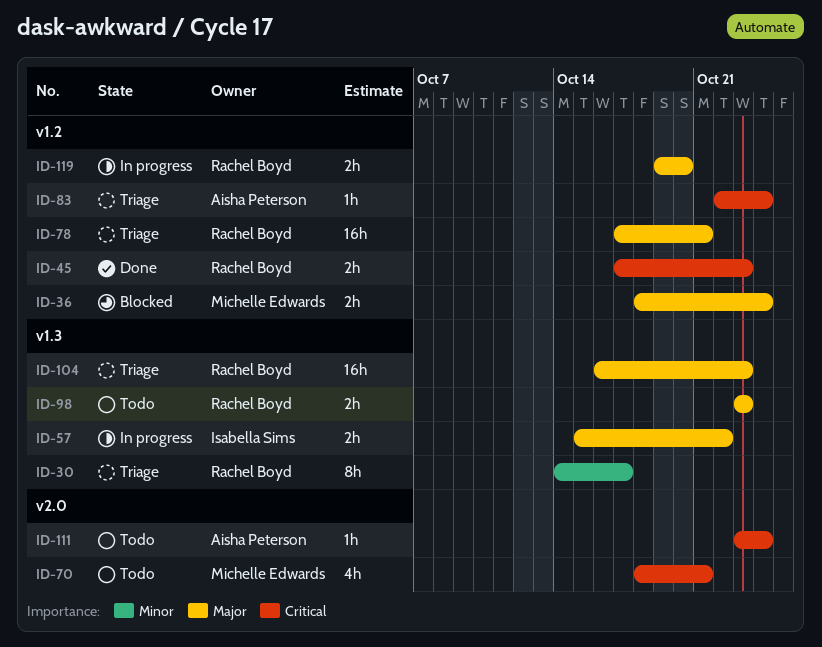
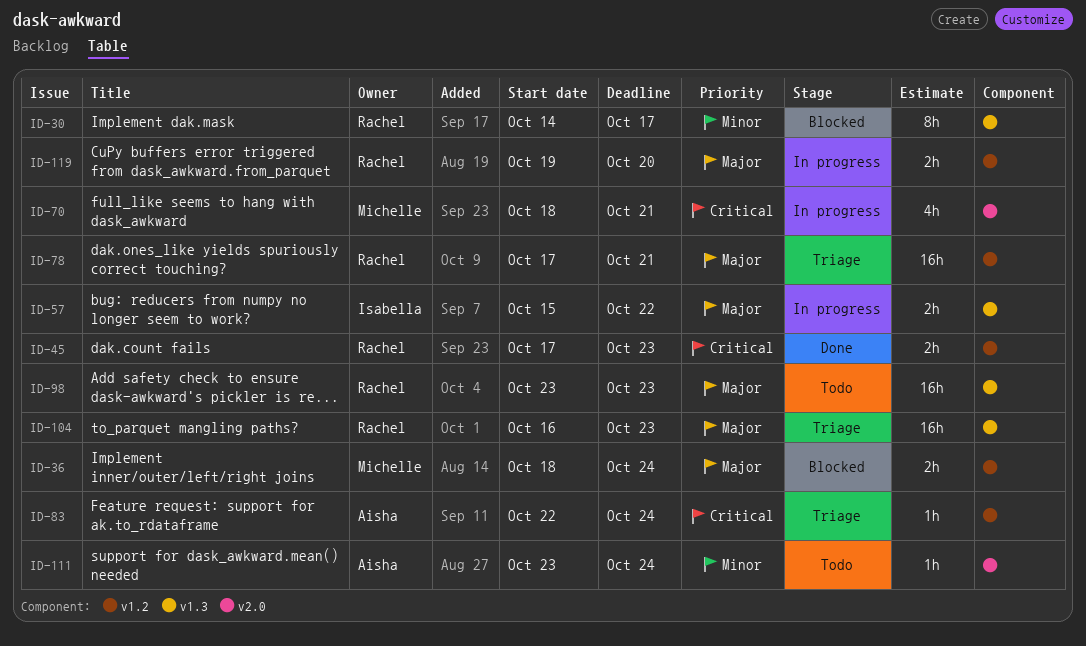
ID-30, status: Triage -> Blocked
ID-70, status: Todo -> In progress
ID-98, estimate: 2h -> 16h
ID-111, priority: Critical -> Minor

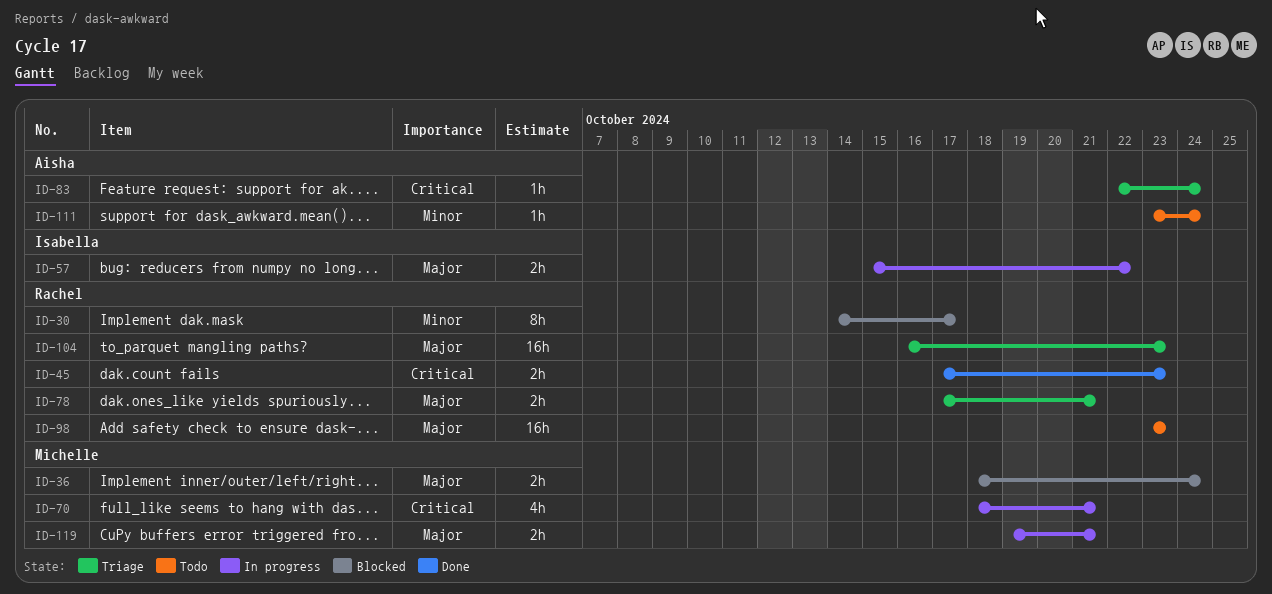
ID-78, estimate: 16h -> 2h
ID-119, owner: Rachel -> Michelle
ID-119, due: Oct 20 -> Oct 21

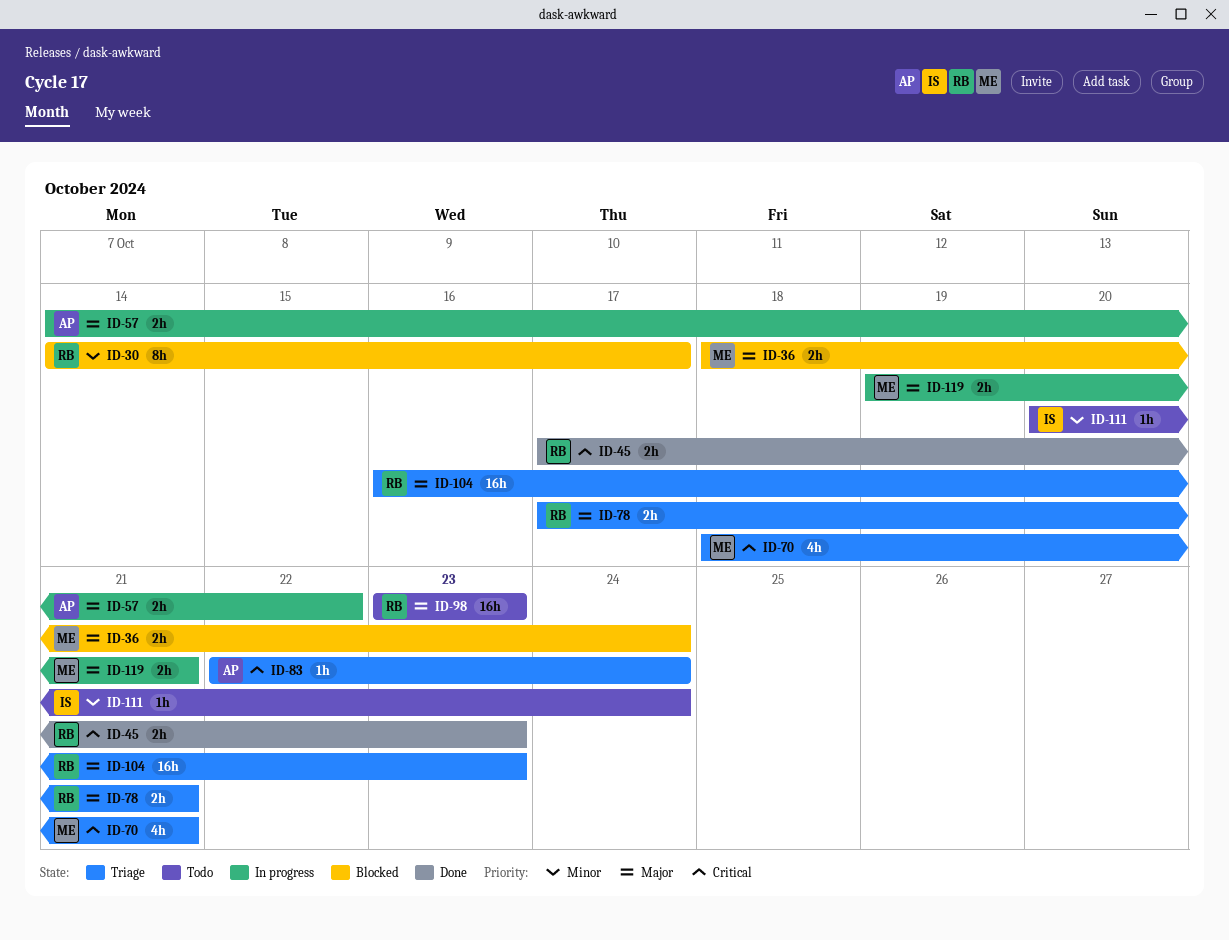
ID-57, owner: Isabella -> Aisha
ID-57, start: Oct 15 -> Oct 14
ID-70, status: In progress -> Triage
ID-111, owner: Aisha -> Isabella
ID-111, start: Oct 23 -> Oct 20

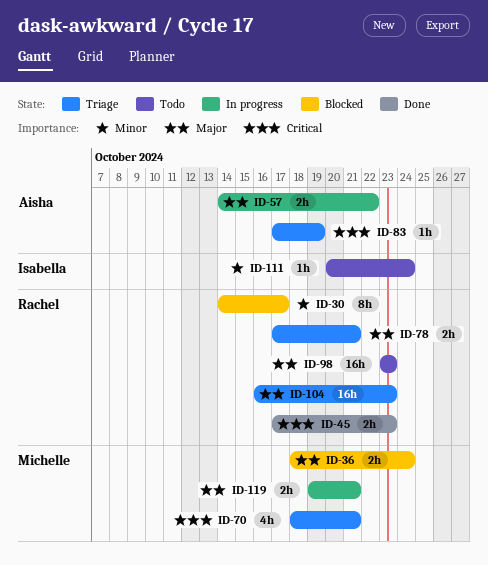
ID-83, start: Oct 22 -> Oct 17
ID-83, due: Oct 24 -> Oct 19

